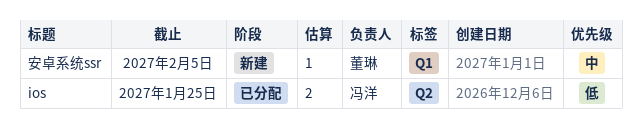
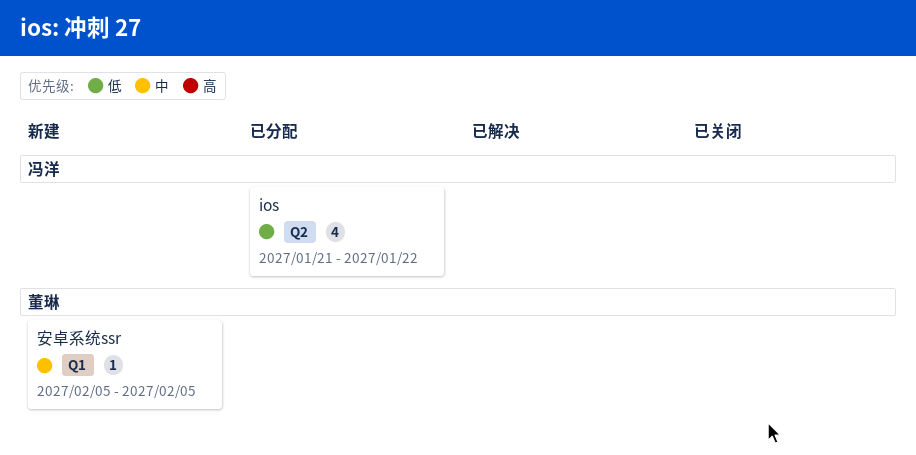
ios, estimate: 2 -> 4
ios, due: Jan 25 -> Jan 22

